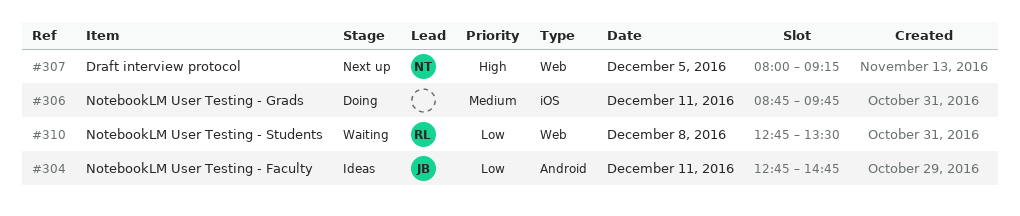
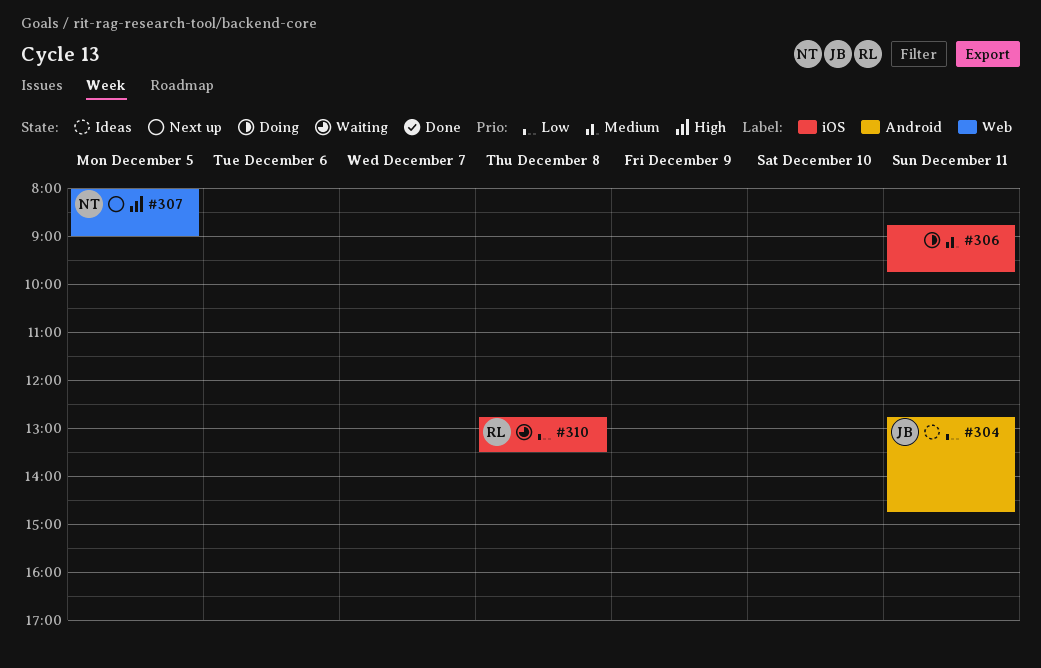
#307, ends: 09:15 -> 09:00
#310, label: Web -> iOS

